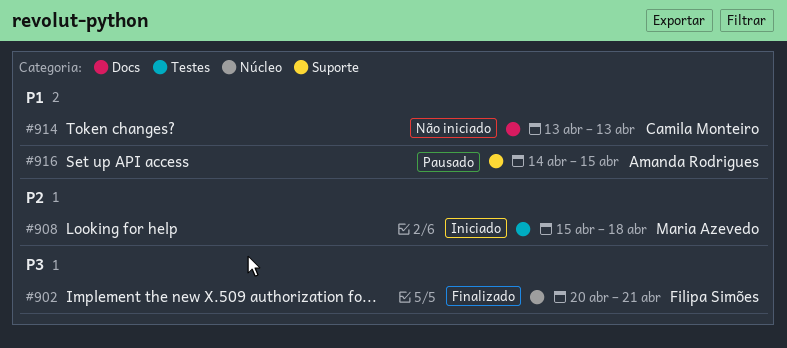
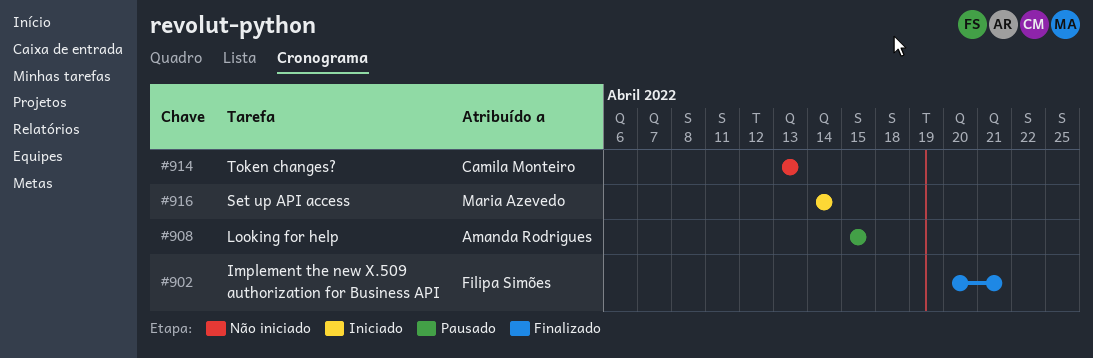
#908, status: Iniciado -> Pausado
#908, owner: Maria Azevedo -> Amanda Rodrigues
#908, due: Apr 18 -> Apr 15
#916, status: Pausado -> Iniciado
#916, owner: Amanda Rodrigues -> Maria Azevedo
#916, due: Apr 15 -> Apr 14

